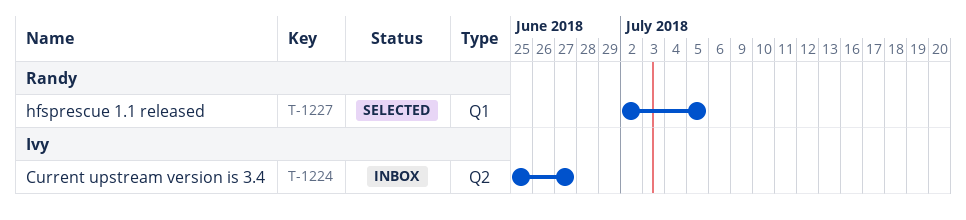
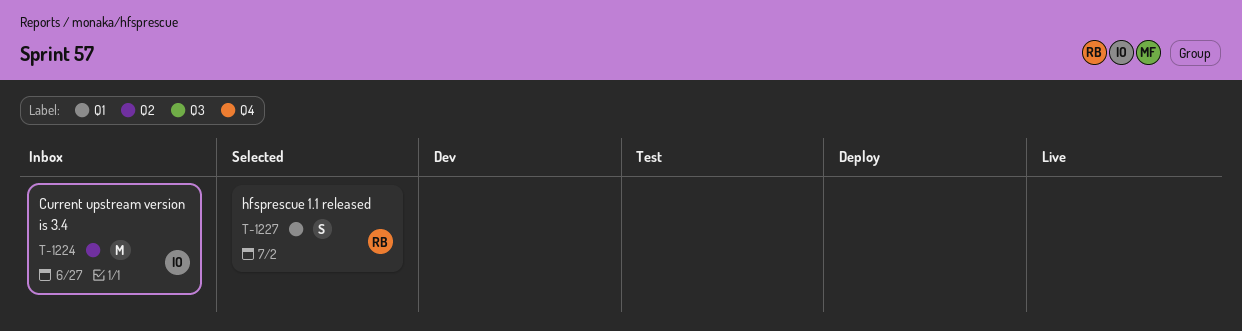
T-1227, due: Jul 5 -> Jul 2

